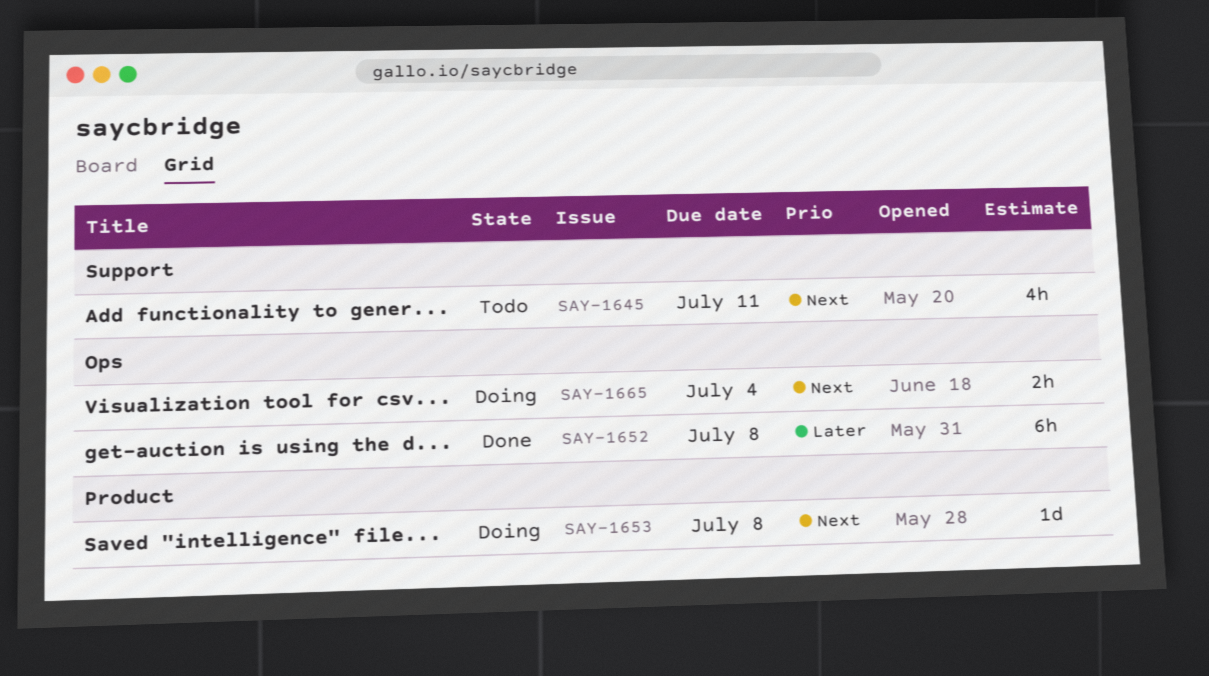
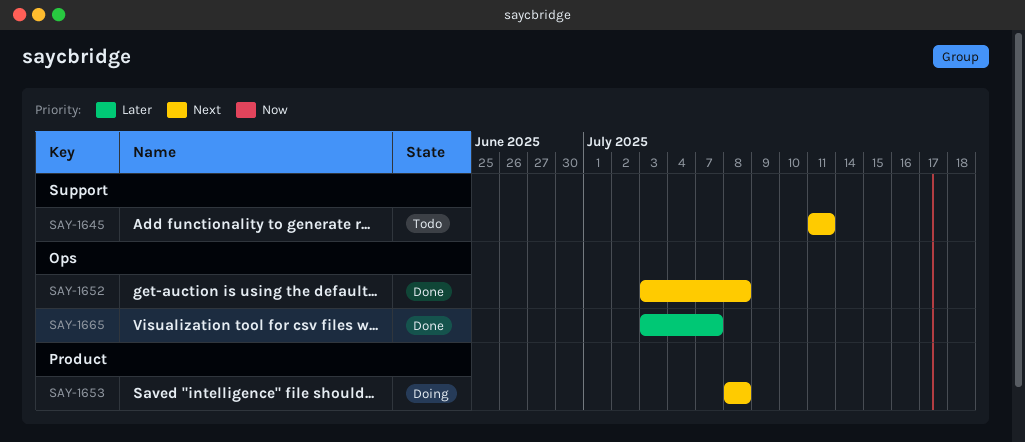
SAY-1652, priority: Later -> Next
SAY-1665, status: Doing -> Done
SAY-1665, priority: Next -> Later
SAY-1665, due: Jul 4 -> Jul 7

